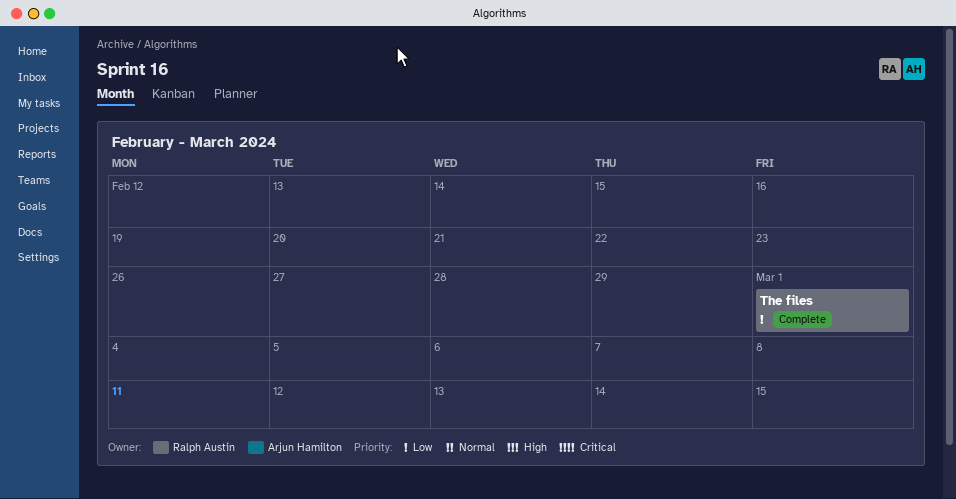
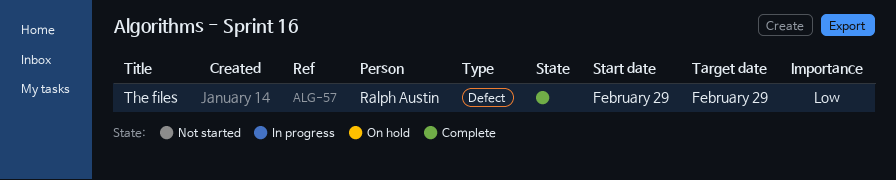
The files, due: Mar 1 -> Feb 29

